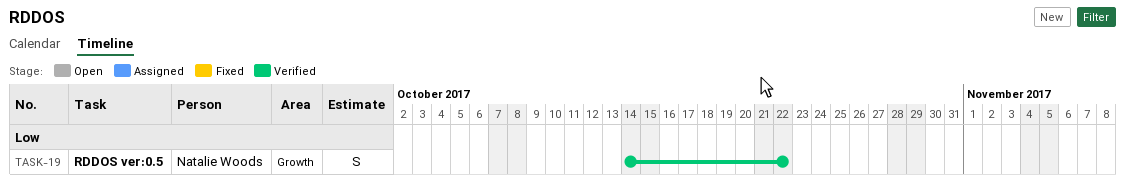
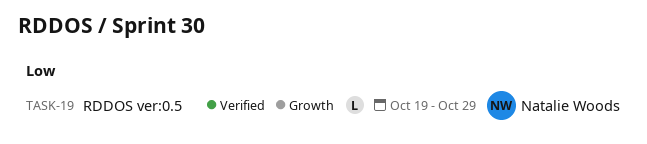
TASK-19, estimate: S -> L
TASK-19, start: Oct 14 -> Oct 19
TASK-19, due: Oct 22 -> Oct 29

